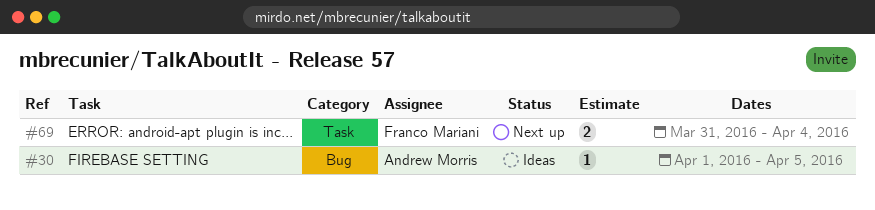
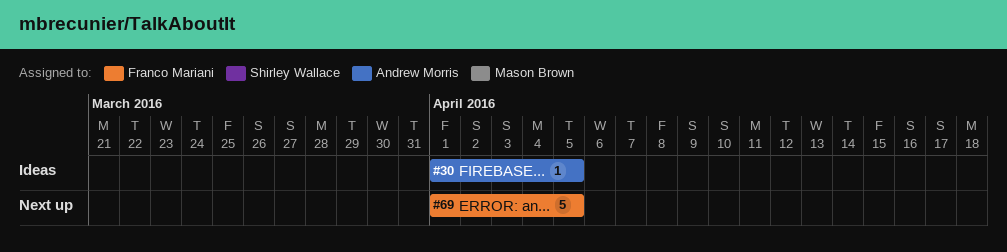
#69, estimate: 2 -> 5
#69, start: Mar 31 -> Apr 1
#69, due: Apr 4 -> Apr 5

